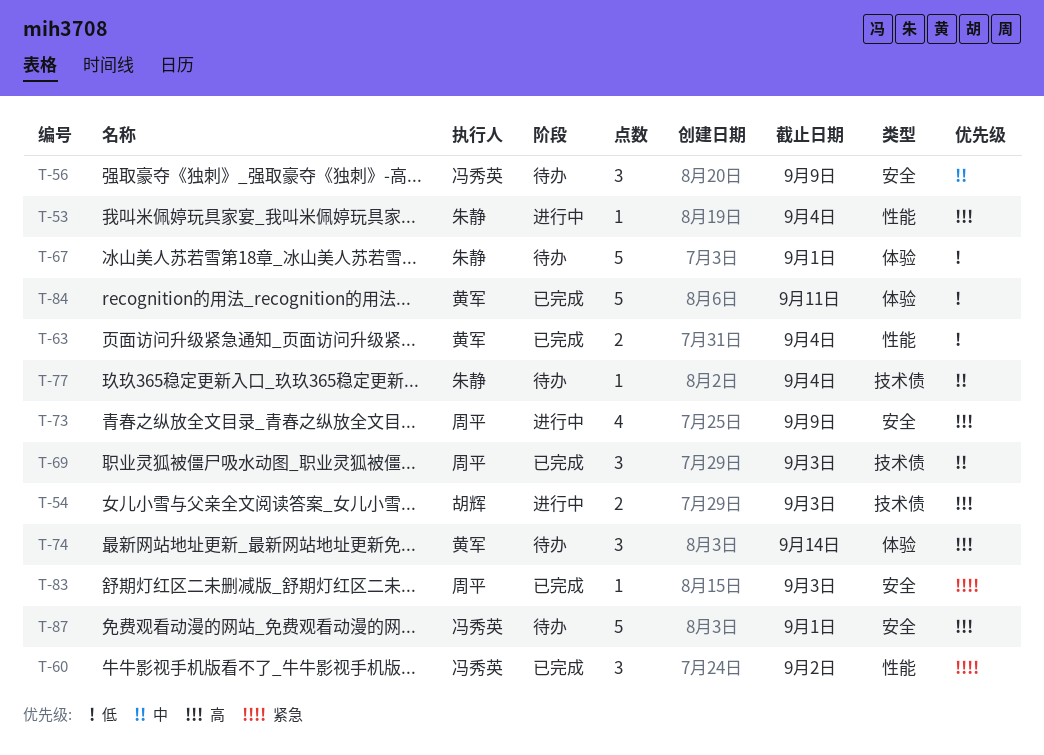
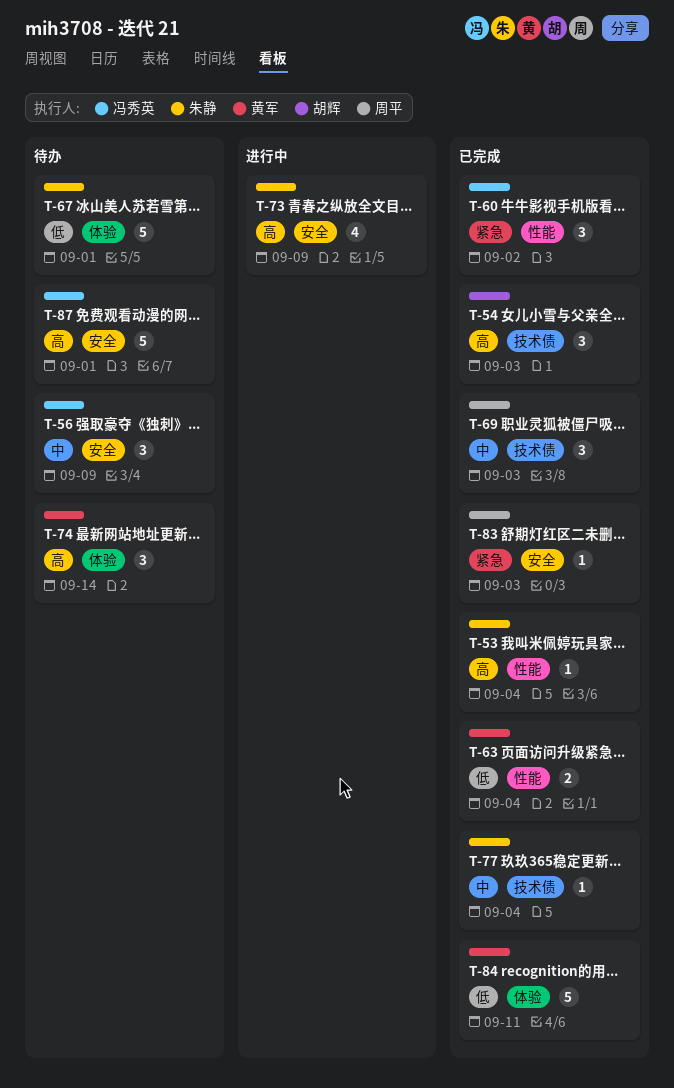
T-53, status: 进行中 -> 已完成
T-54, status: 进行中 -> 已完成
T-54, estimate: 2 -> 3
T-73, owner: 周平 -> 朱静
T-77, status: 待办 -> 已完成

